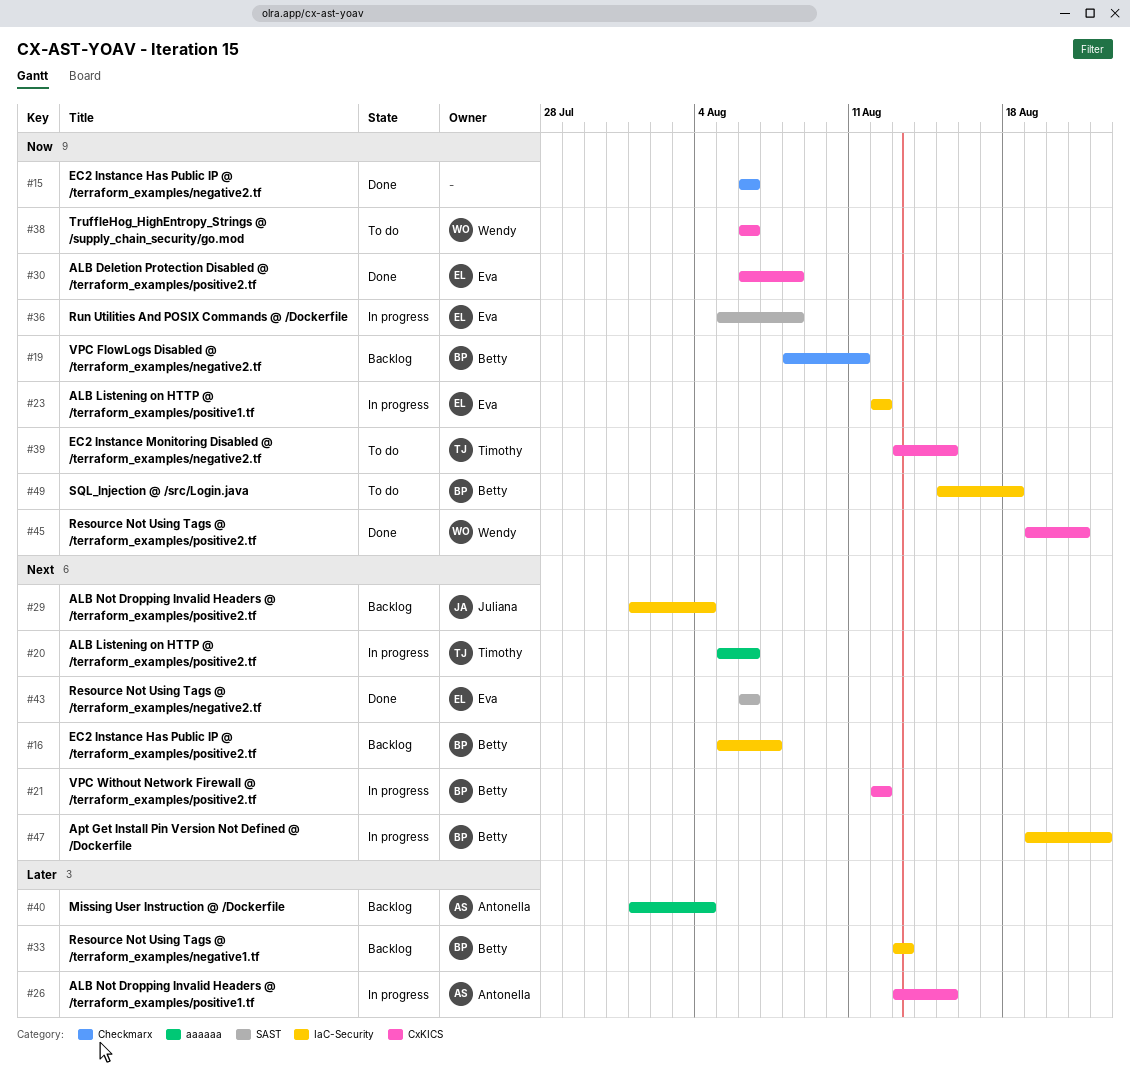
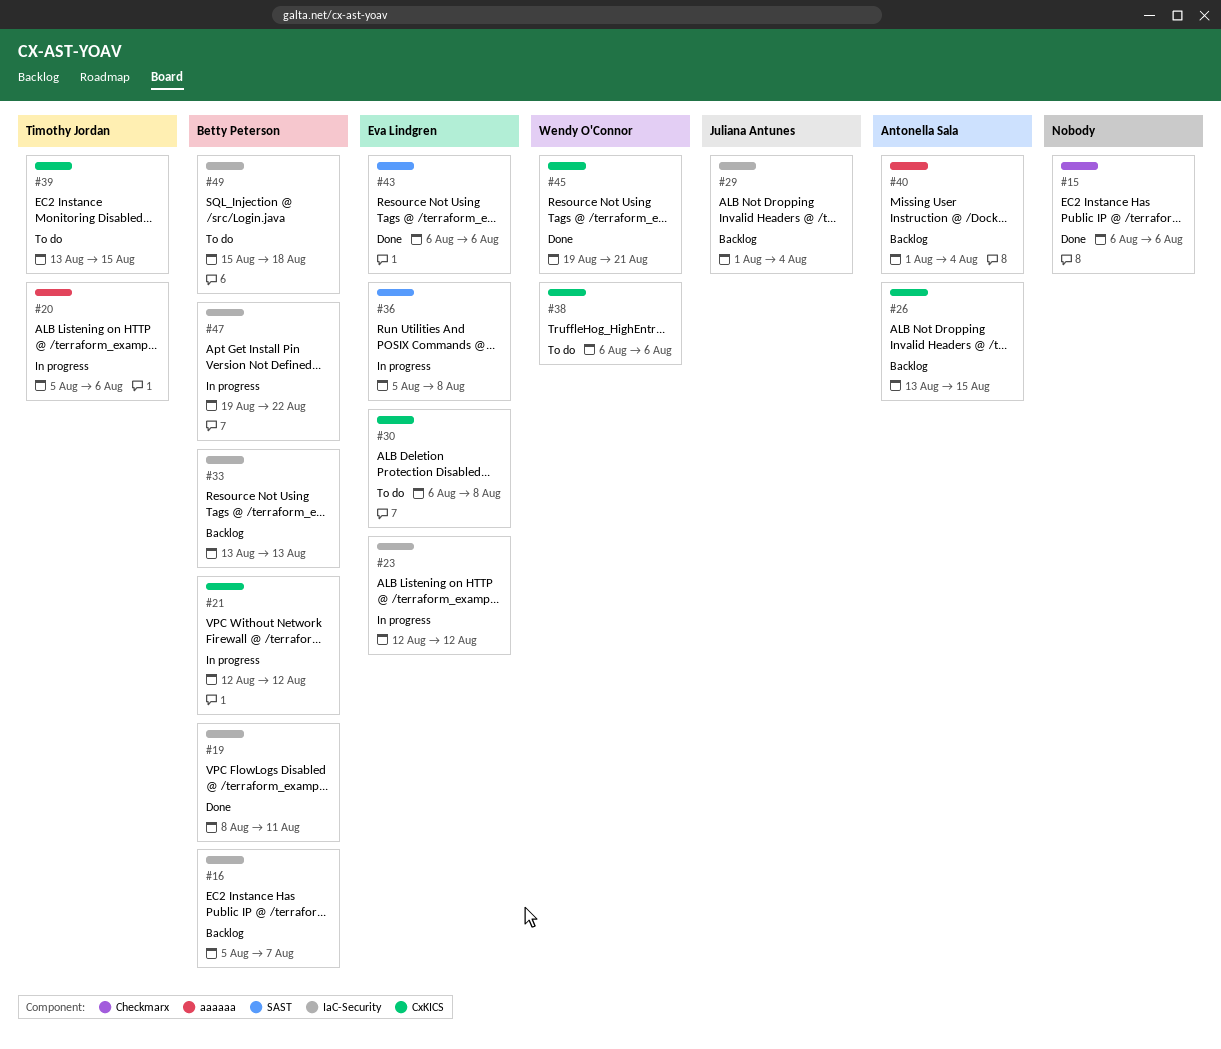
#19, status: Backlog -> Done
#19, label: Checkmarx -> IaC-Security
#26, status: In progress -> Backlog
#30, status: Done -> To do

